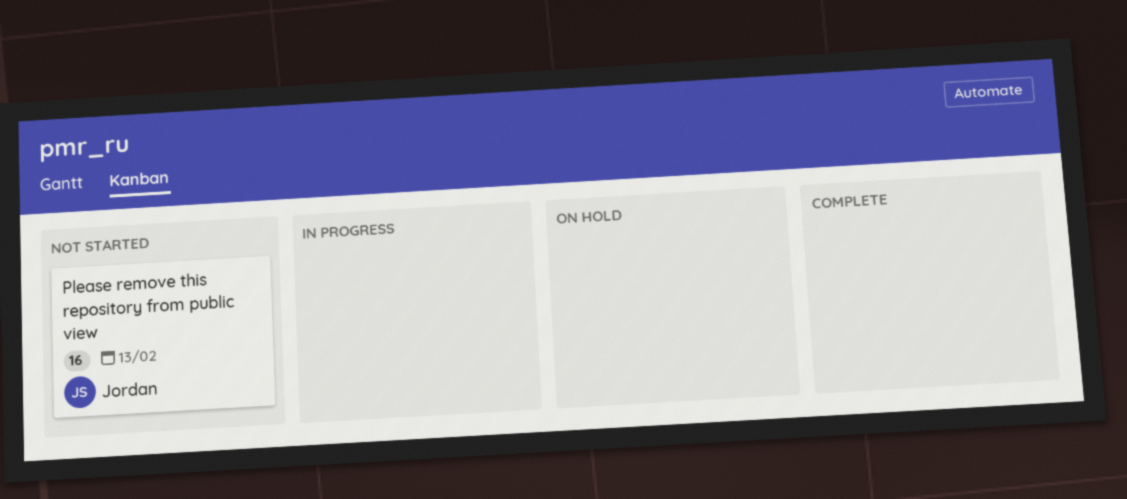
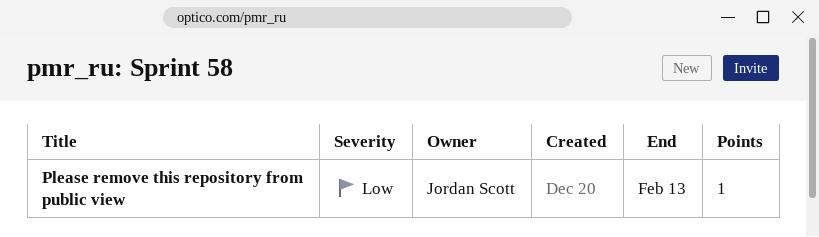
Please remove this repository from public view, estimate: 16 -> 1

